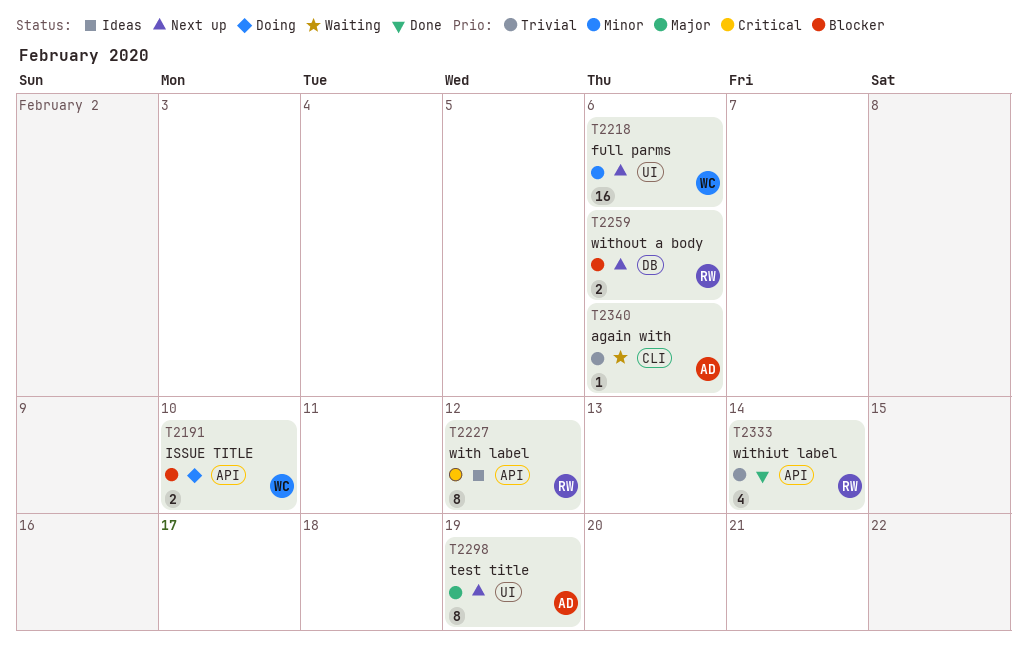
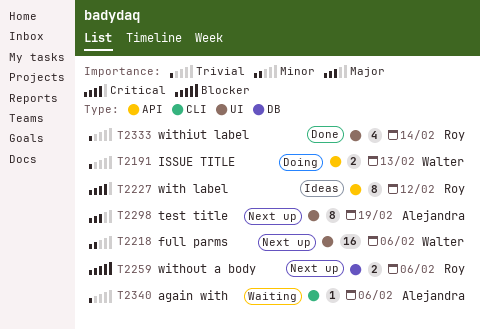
T2191, priority: Blocker -> Trivial
T2191, due: Feb 10 -> Feb 13
T2333, label: API -> UI

